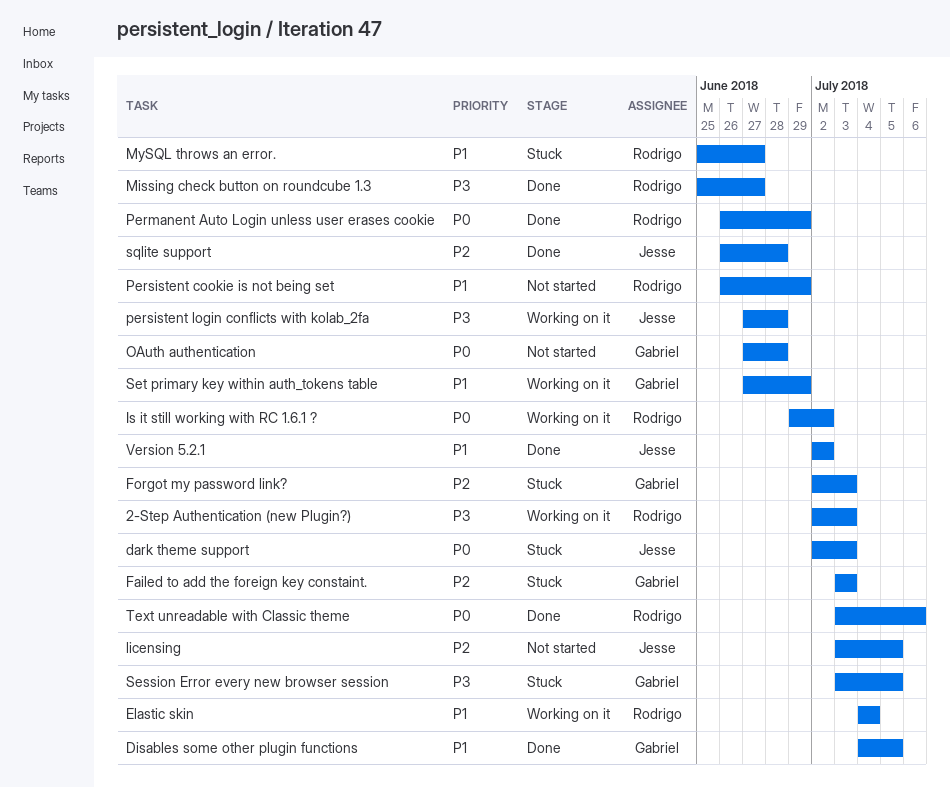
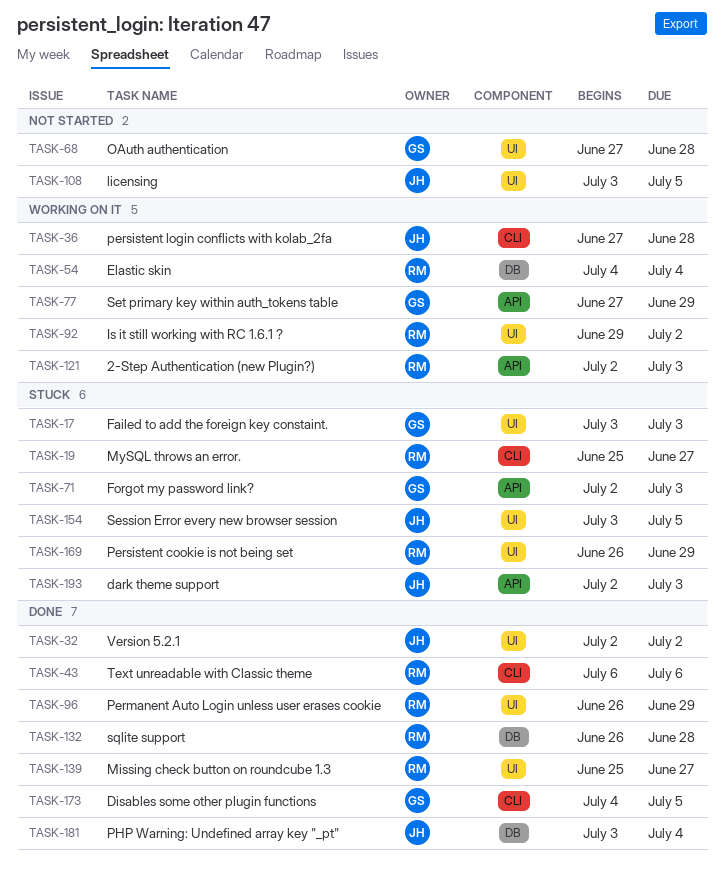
Persistent cookie is not being set, status: Not started -> Stuck
PHP Warning: Undefined array key "_pt": none -> present
Session Error every new browser session, owner: Gabriel -> Jesse
sqlite support, owner: Jesse -> Rodrigo
Text unreadable with Classic theme, start: Jul 3 -> Jul 6

